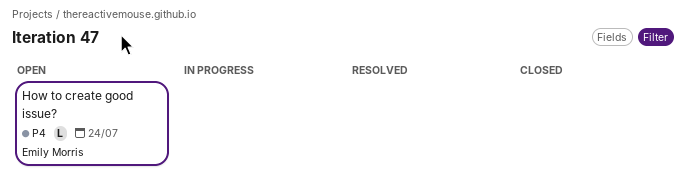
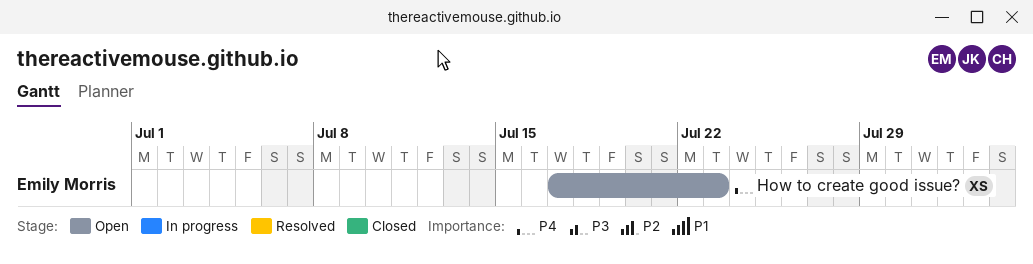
How to create good issue?, estimate: L -> XS
How to create good issue?, due: Jul 24 -> Jul 23

